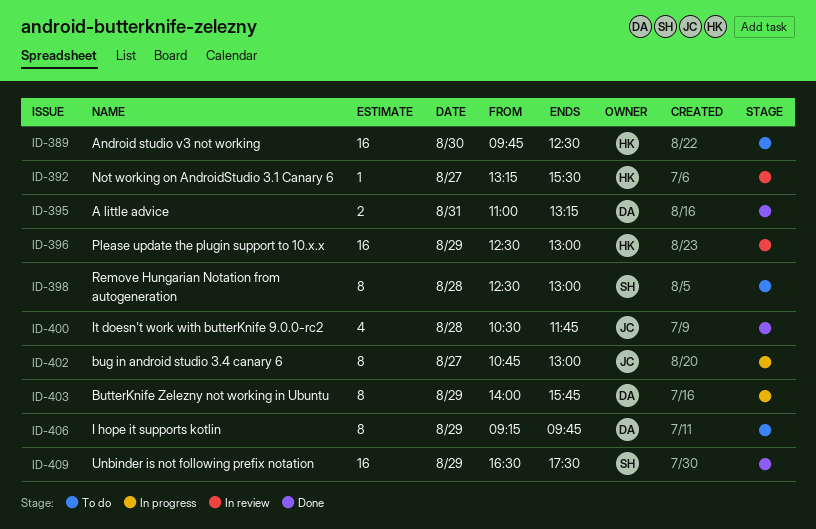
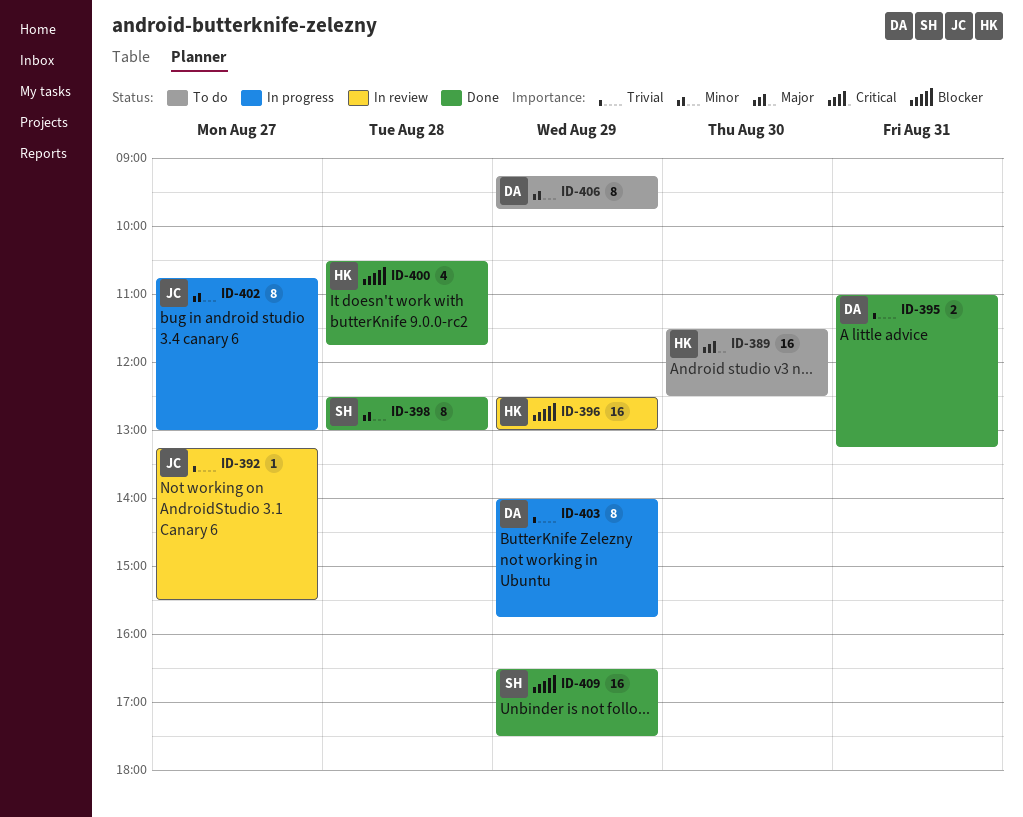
ID-389, begins: 09:45 -> 11:30
ID-392, owner: HK -> JC
ID-398, status: To do -> Done
ID-400, owner: JC -> HK

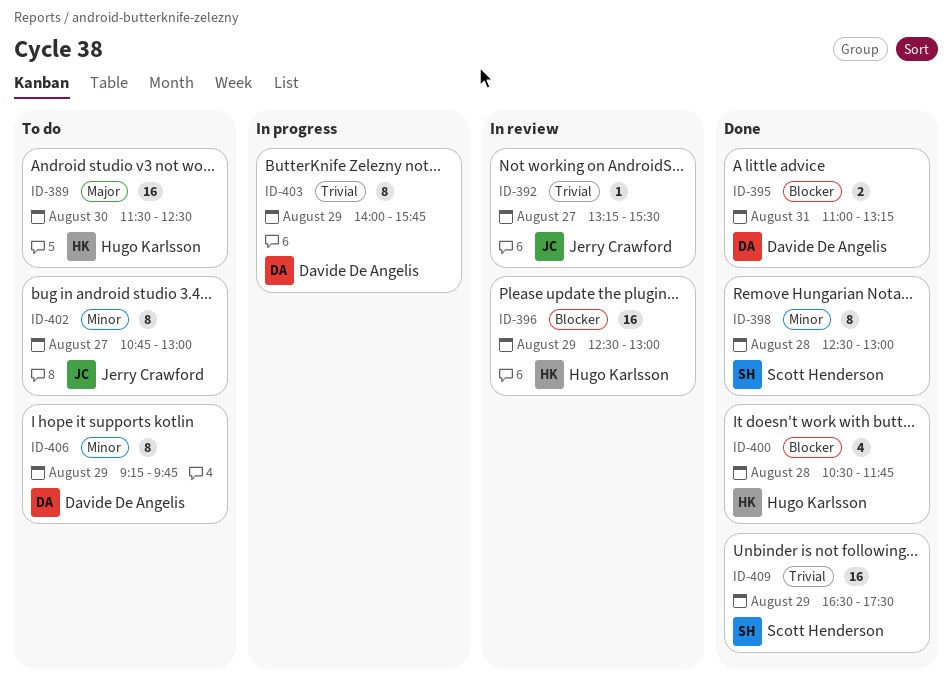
ID-395, priority: Trivial -> Blocker
ID-402, status: In progress -> To do
ID-409, priority: Blocker -> Trivial

